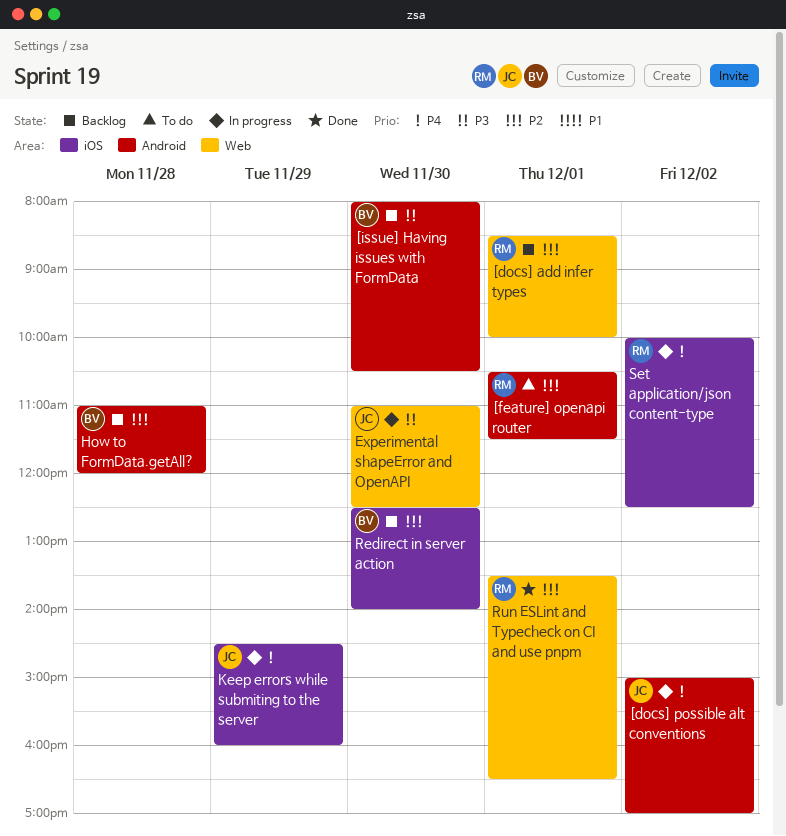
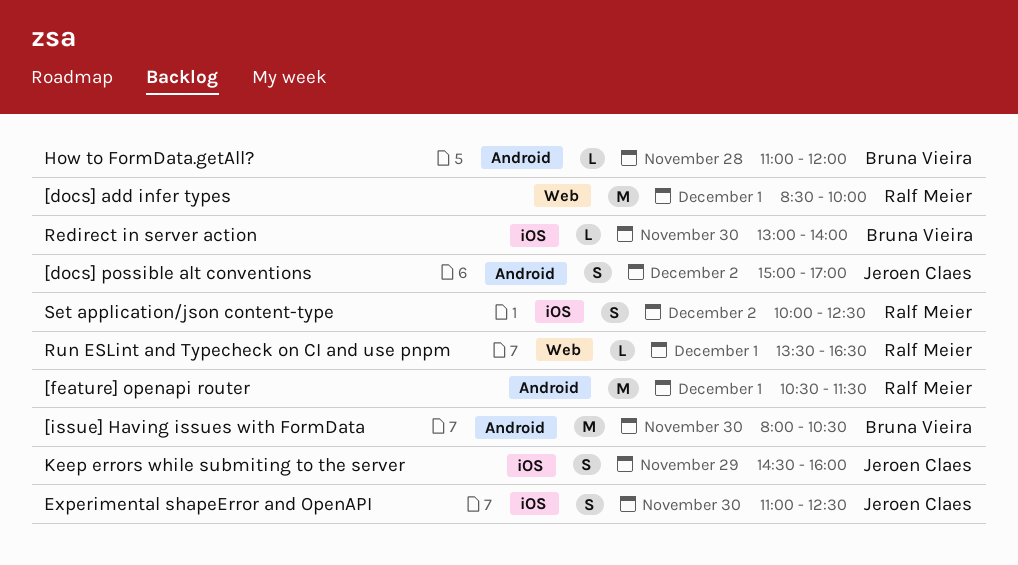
Experimental shapeError and OpenAPI, label: Web -> iOS
Redirect in server action, begins: 12:30 -> 13:00

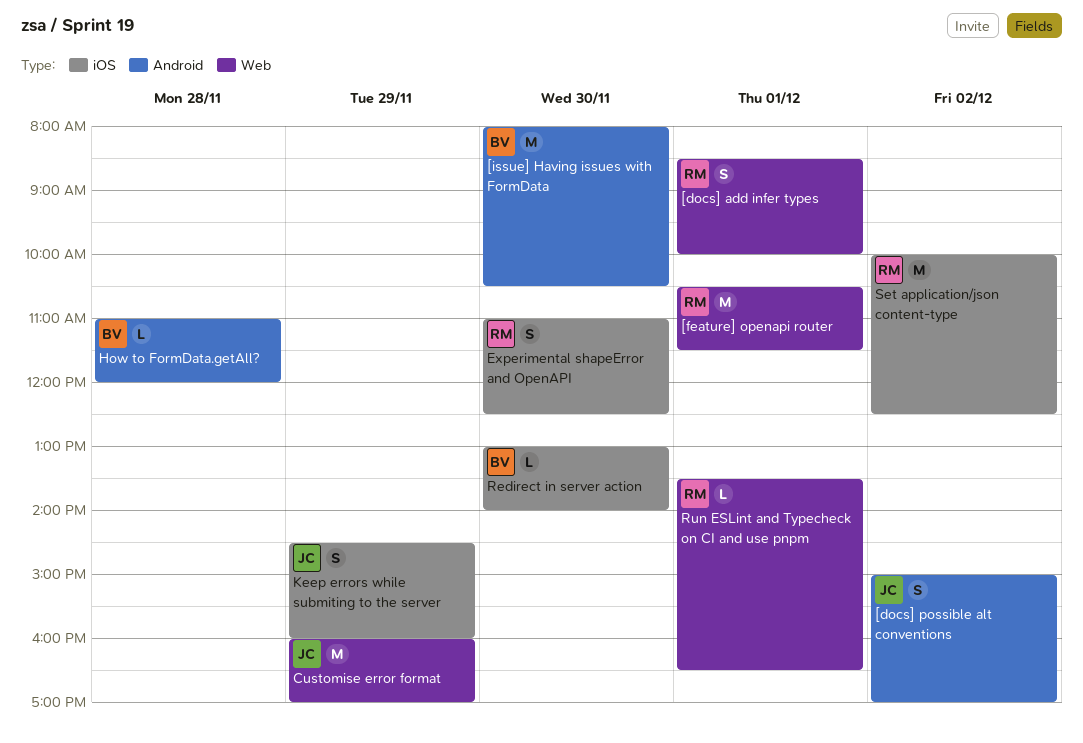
[docs] add infer types, estimate: M -> S
[feature] openapi router, label: Android -> Web
Customise error format: none -> present
Experimental shapeError and OpenAPI, owner: Jeroen Claes -> Ralf Meier
Set application/json content-type, estimate: S -> M

